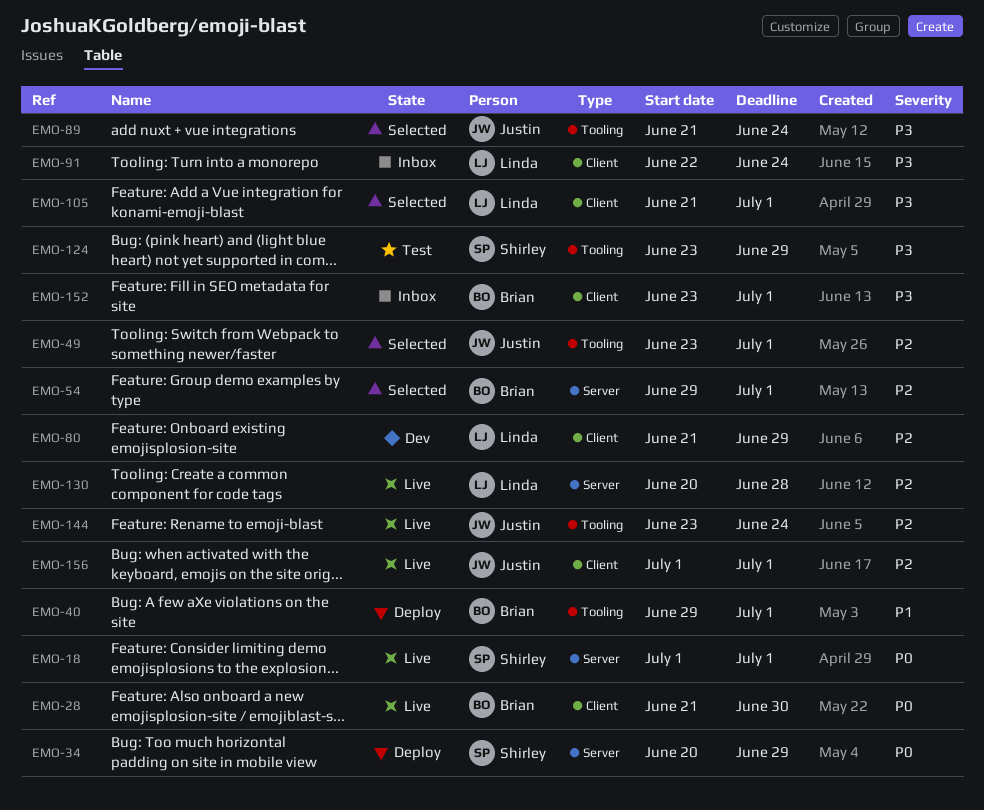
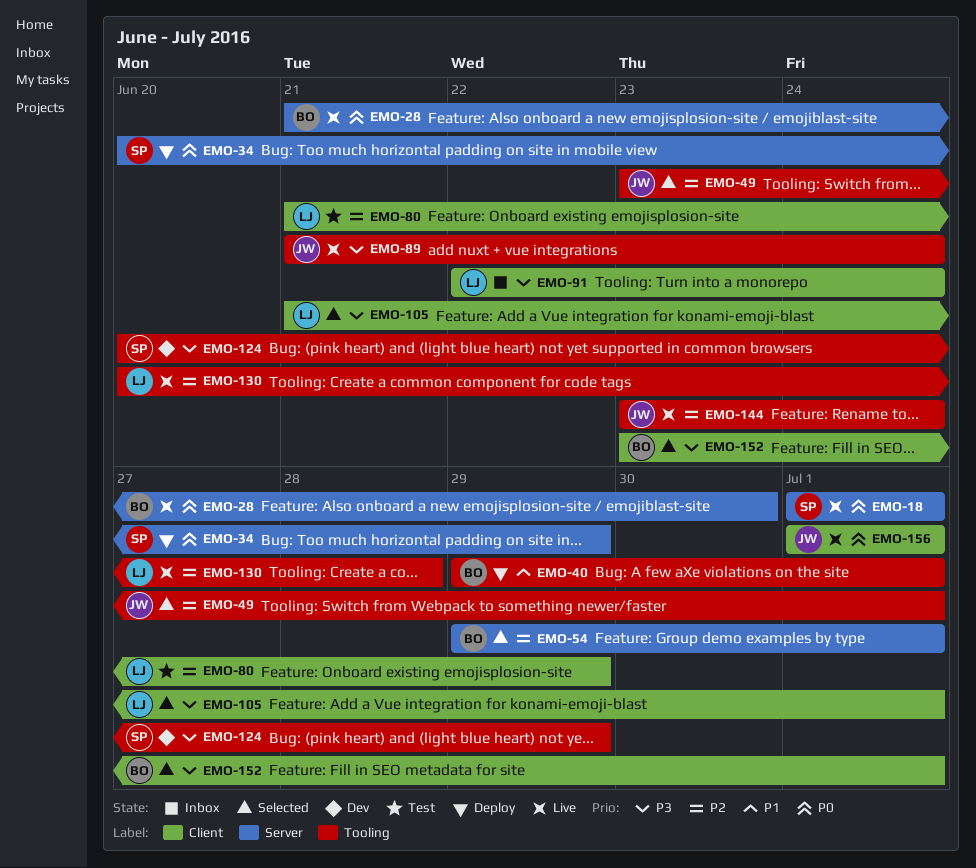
EMO-28, label: Client -> Server
EMO-80, status: Dev -> Test
EMO-89, status: Selected -> Live
EMO-124, status: Test -> Dev
EMO-124, start: Jun 23 -> Jun 20
EMO-130, label: Server -> Tooling
EMO-152, status: Inbox -> Selected
EMO-156, priority: P2 -> P0

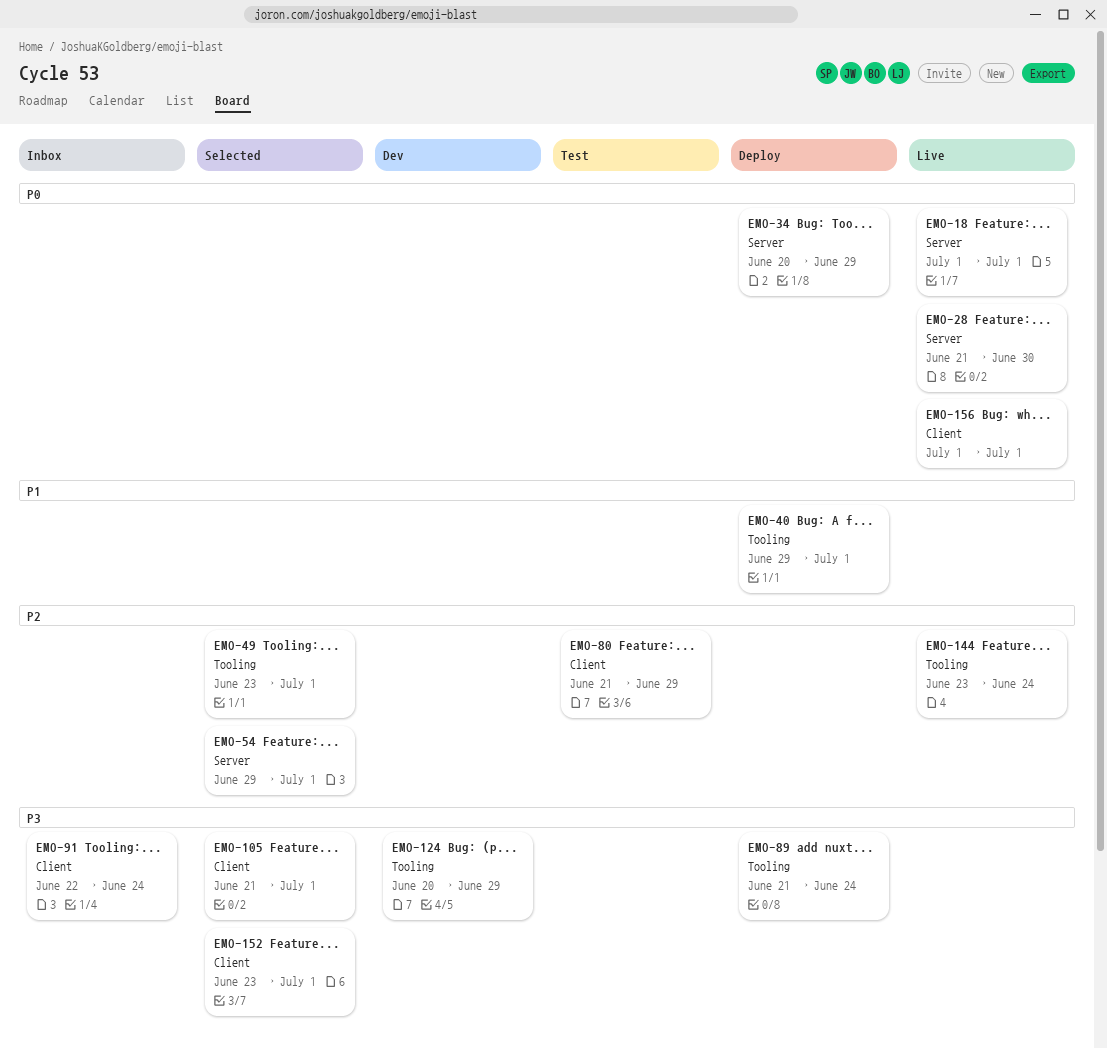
EMO-89, status: Live -> Deploy
EMO-130: present -> none

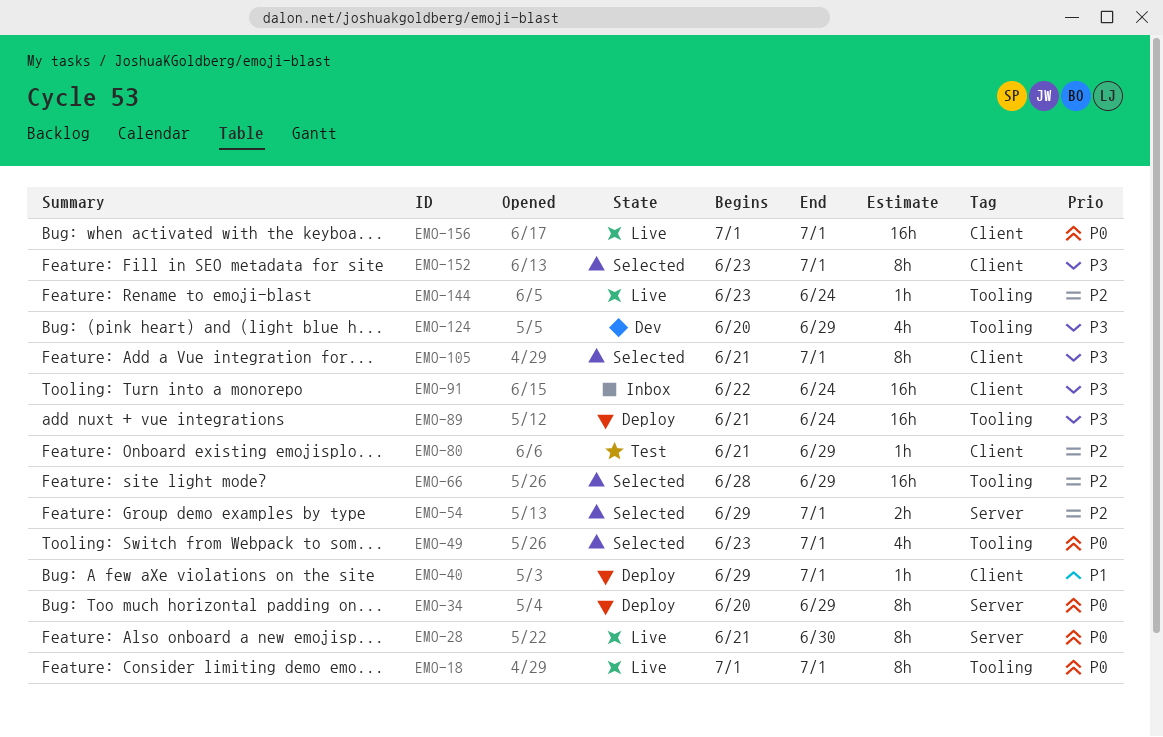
EMO-18, label: Server -> Tooling
EMO-40, label: Tooling -> Client
EMO-49, priority: P2 -> P0
EMO-66: none -> present

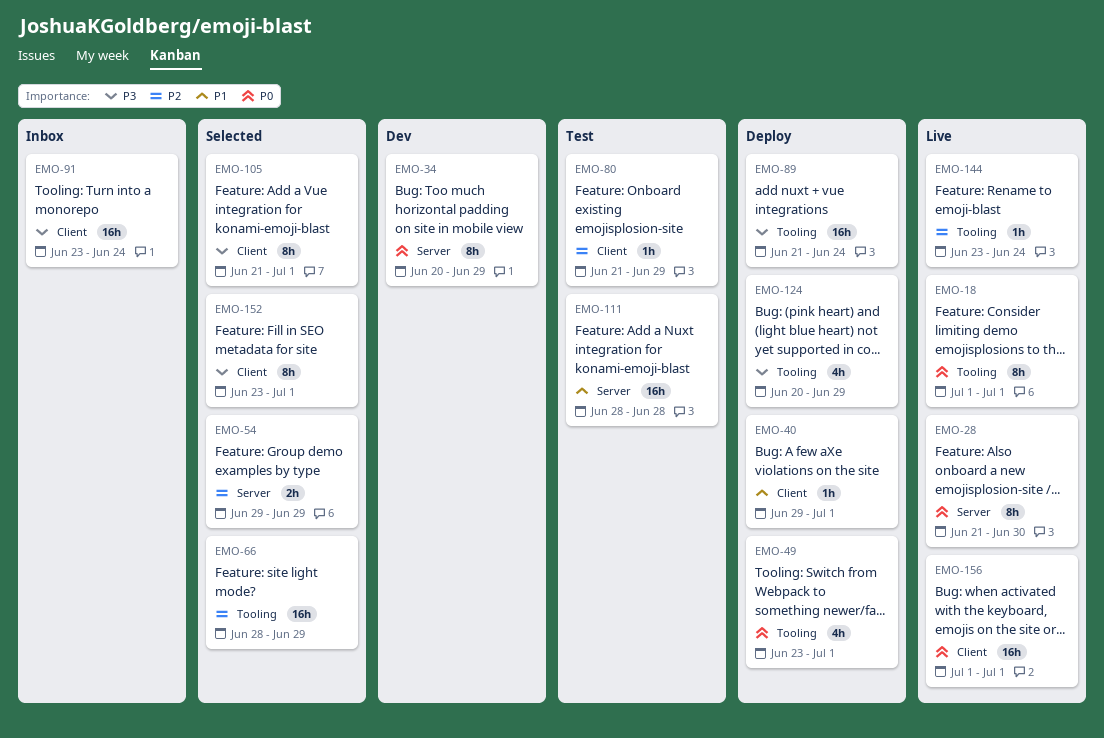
EMO-34, status: Deploy -> Dev
EMO-49, status: Selected -> Deploy
EMO-54, due: Jul 1 -> Jun 29
EMO-91, start: Jun 22 -> Jun 23
EMO-111: none -> present
EMO-124, status: Dev -> Deploy

